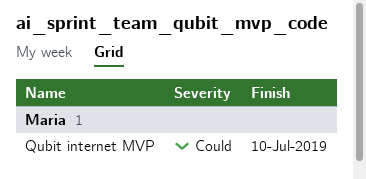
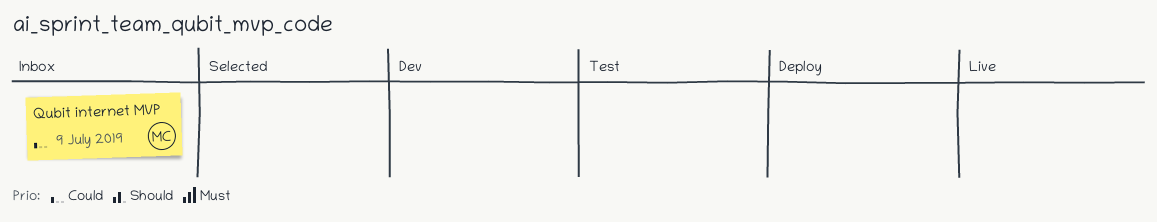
Qubit internet MVP, due: Jul 10 -> Jul 9

